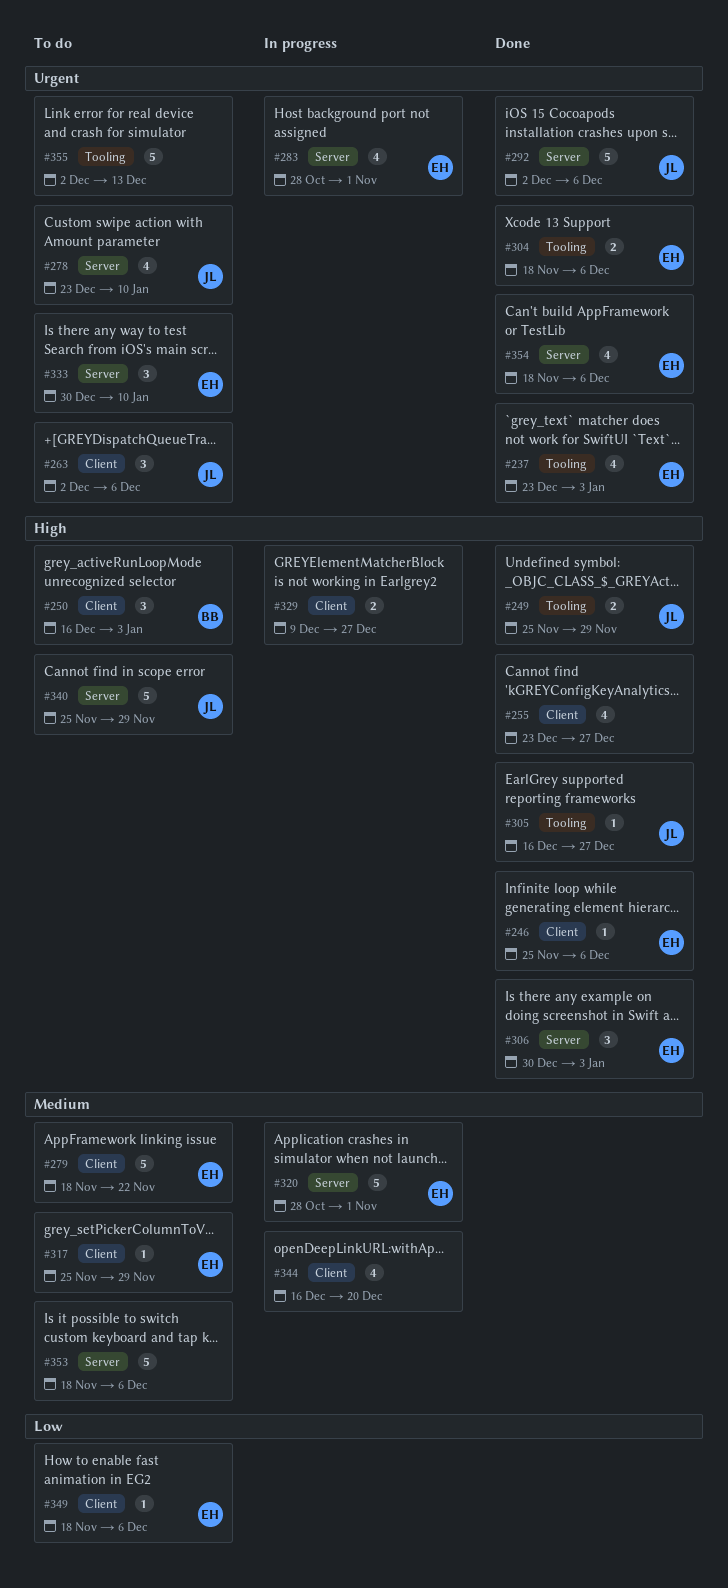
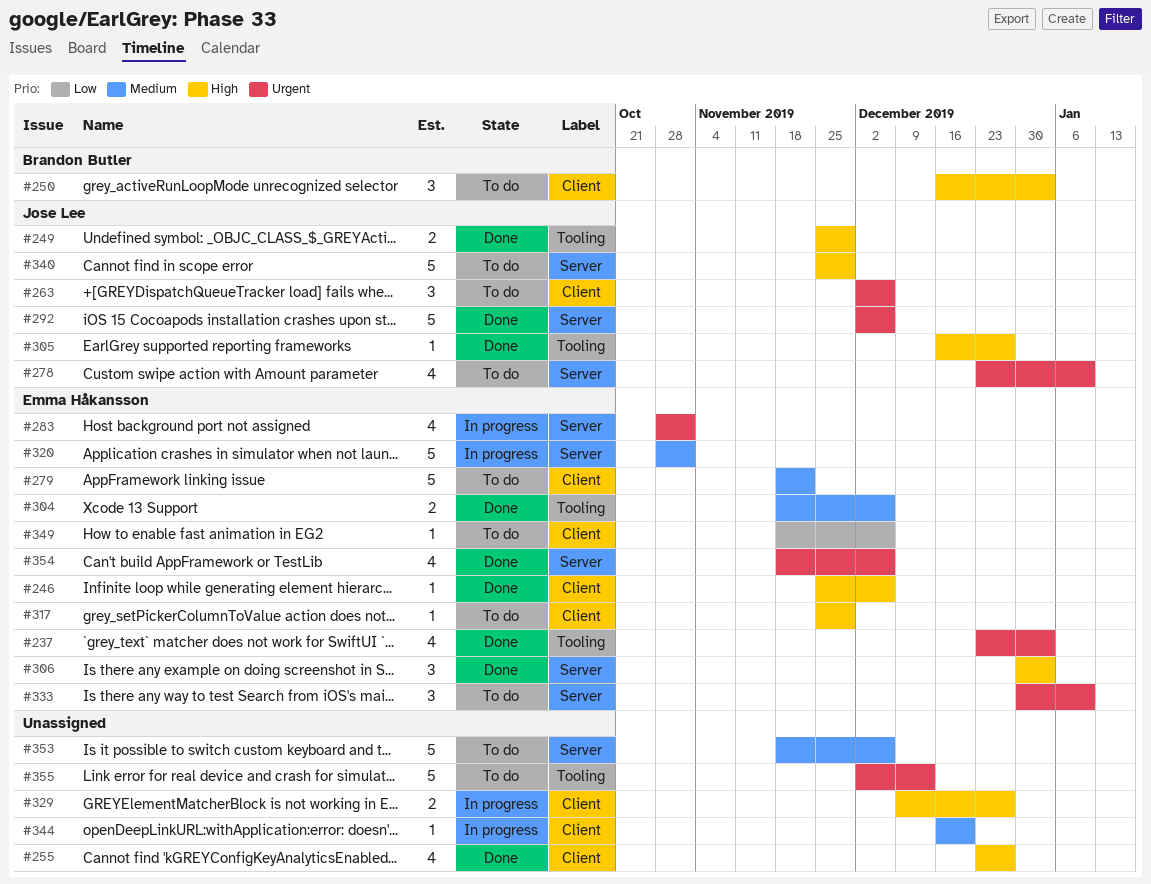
#304, priority: Urgent -> Medium
#317, priority: Medium -> High
#344, estimate: 4 -> 1

